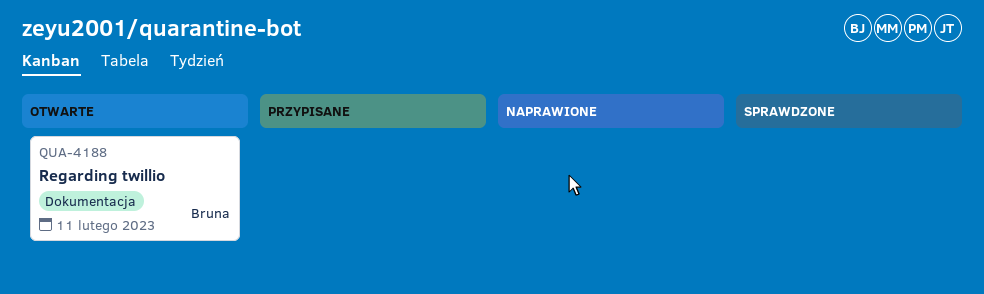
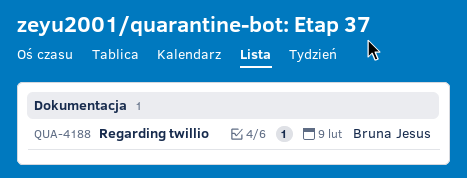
QUA-4188, due: Feb 11 -> Feb 9

